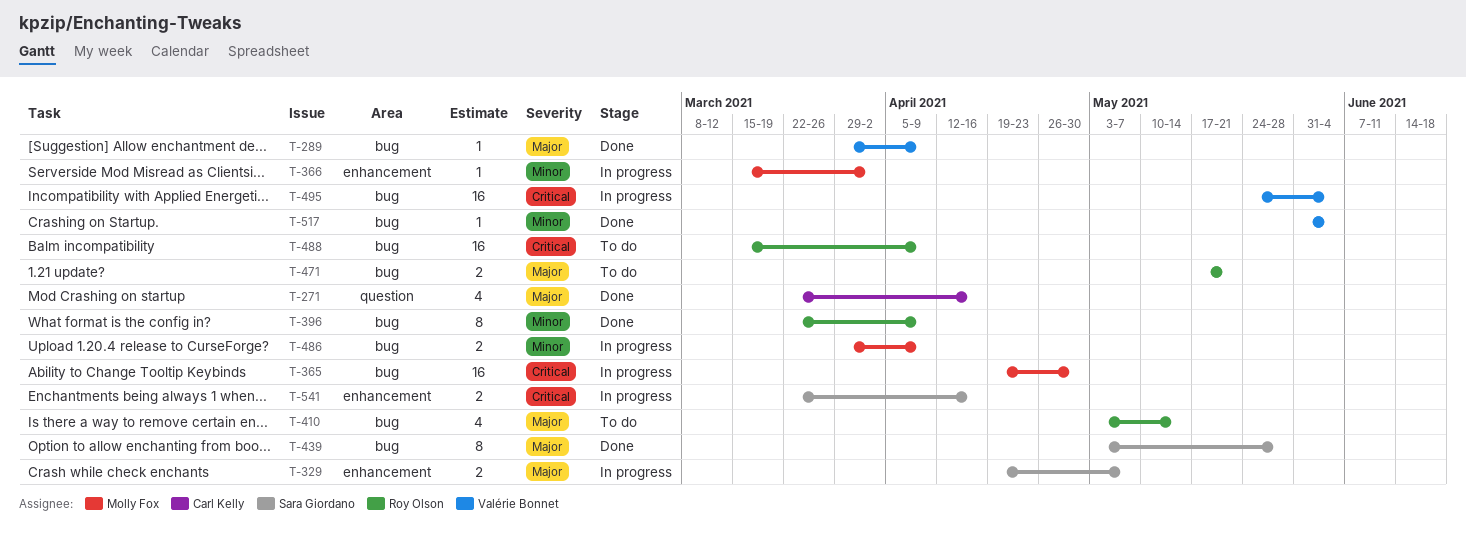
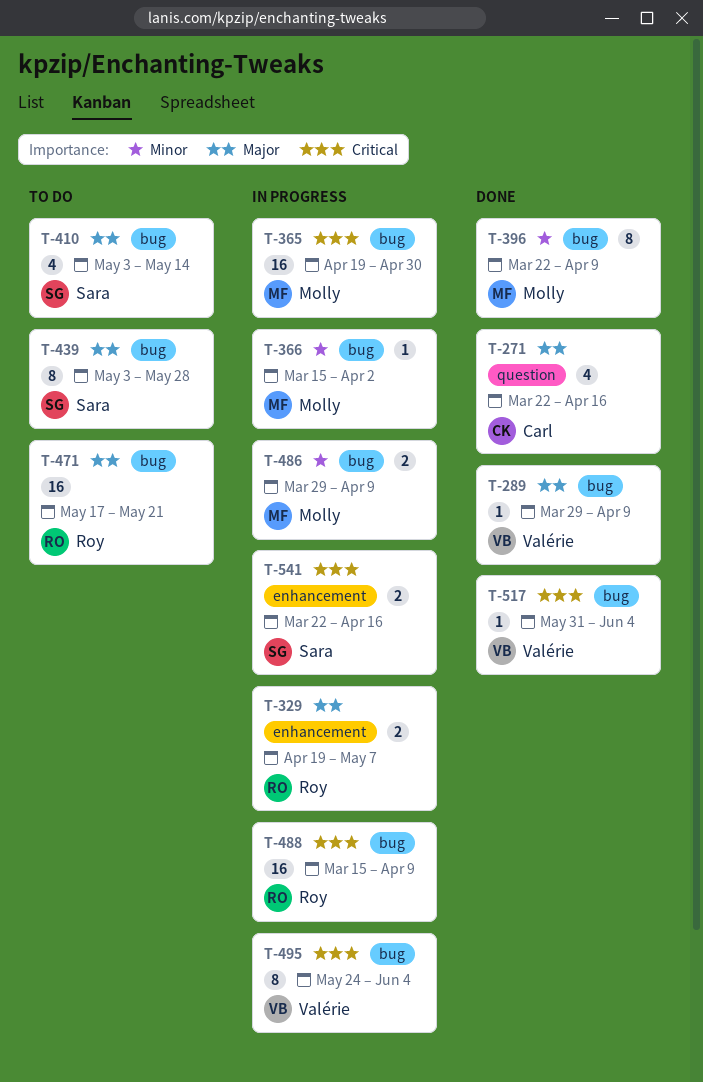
T-329, owner: Sara Giordano -> Roy Olson
T-366, label: enhancement -> bug
T-396, owner: Roy Olson -> Molly Fox
T-410, owner: Roy Olson -> Sara Giordano
T-439, status: Done -> To do
T-471, estimate: 2 -> 16
T-488, status: To do -> In progress
T-495, estimate: 16 -> 8
T-517, priority: Minor -> Critical

